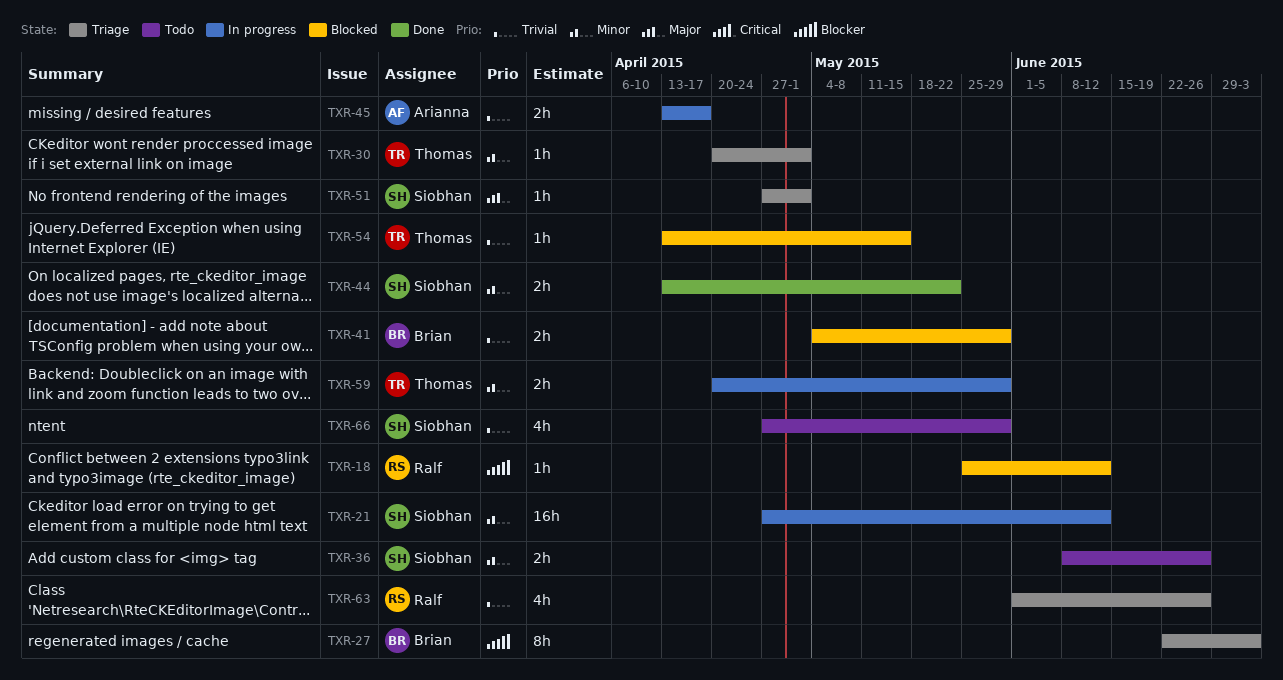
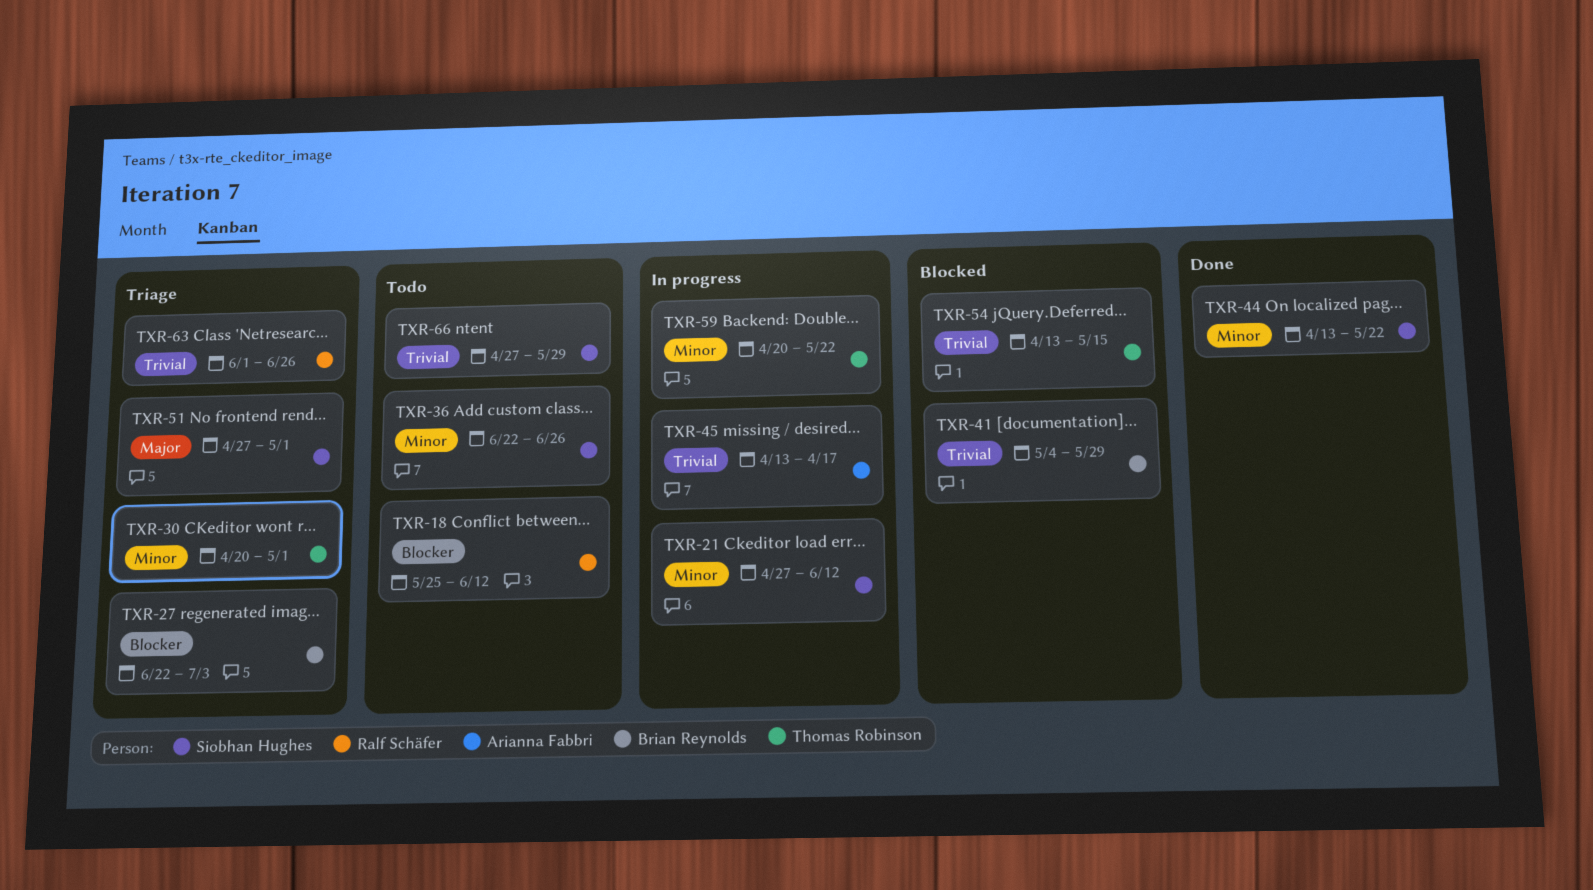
TXR-18, status: Blocked -> Todo
TXR-36, start: Jun 8 -> Jun 22
TXR-59, due: May 29 -> May 22

